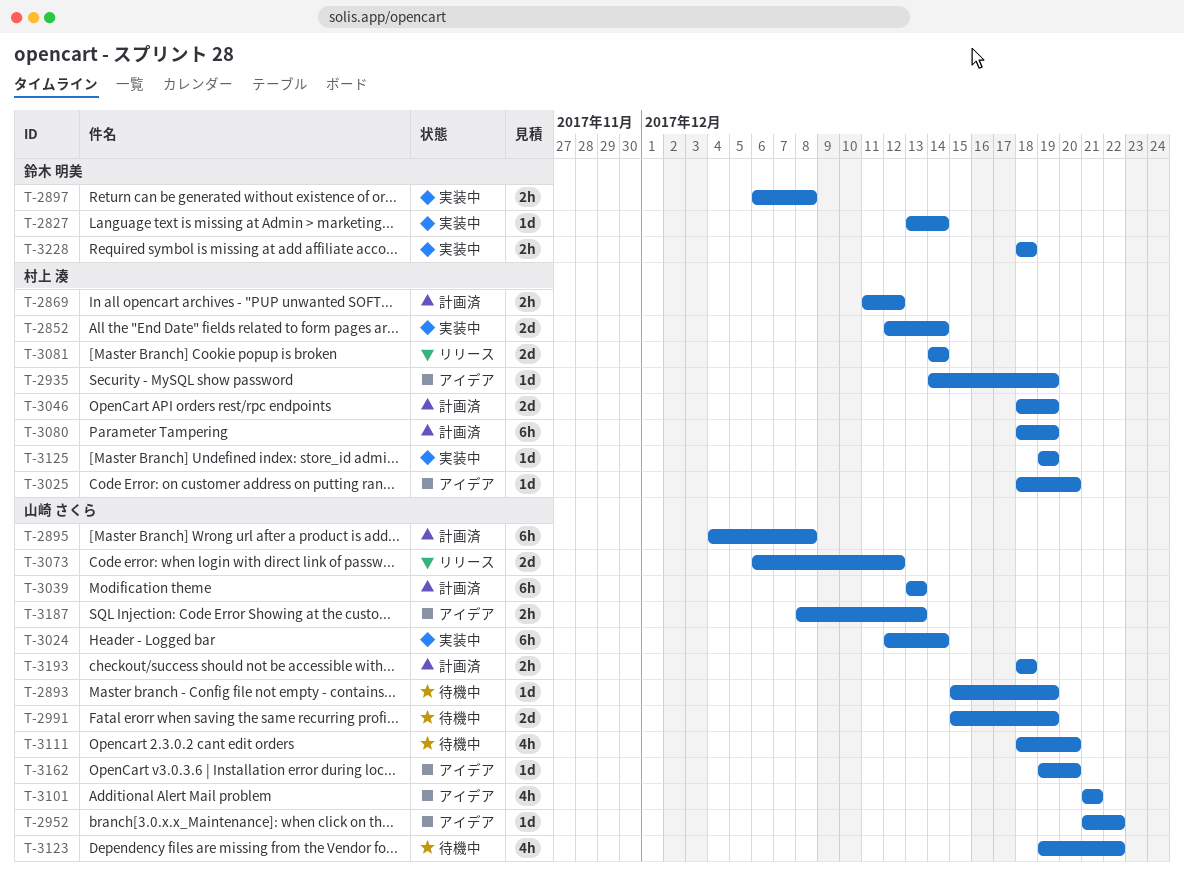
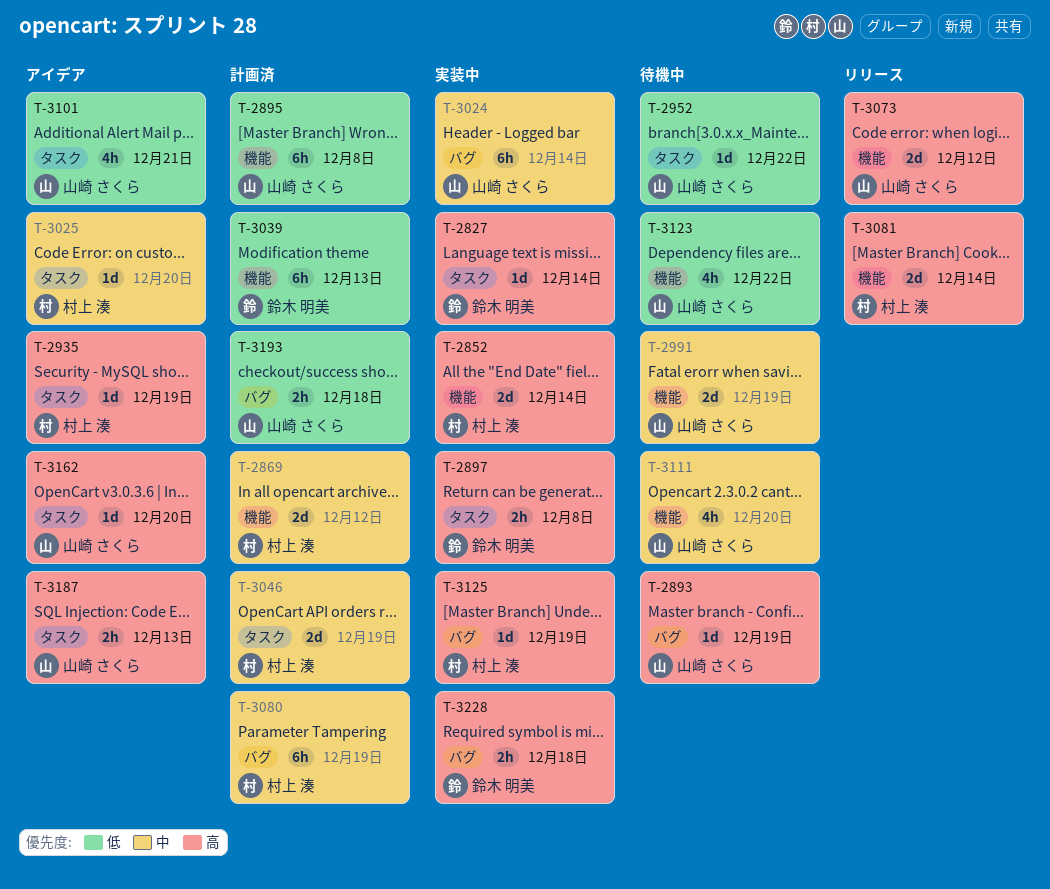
T-2869, estimate: 2h -> 2d
T-2952, status: アイデア -> 待機中
T-3039, owner: 山崎 さくら -> 鈴木 明美

